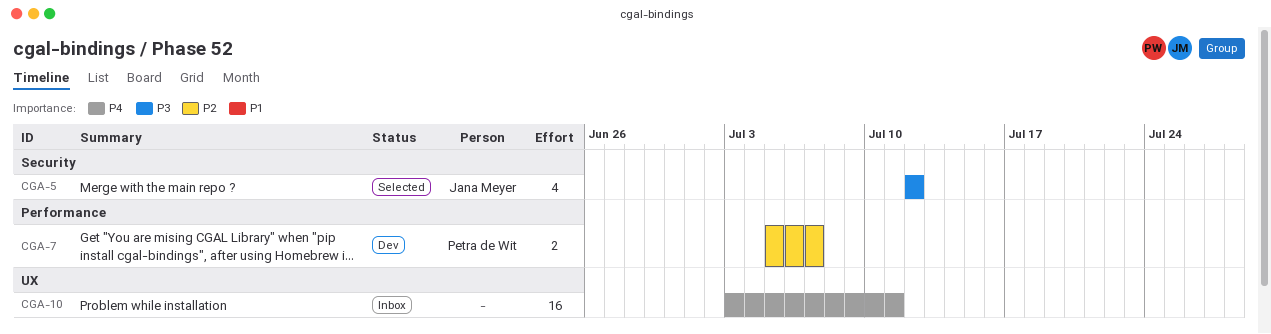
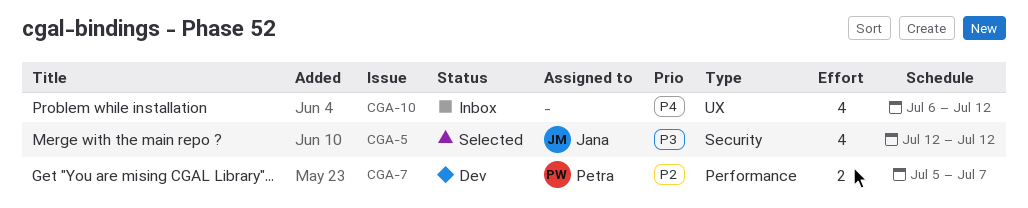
CGA-10, estimate: 16 -> 4
CGA-10, start: Jul 3 -> Jul 6
CGA-10, due: Jul 11 -> Jul 12

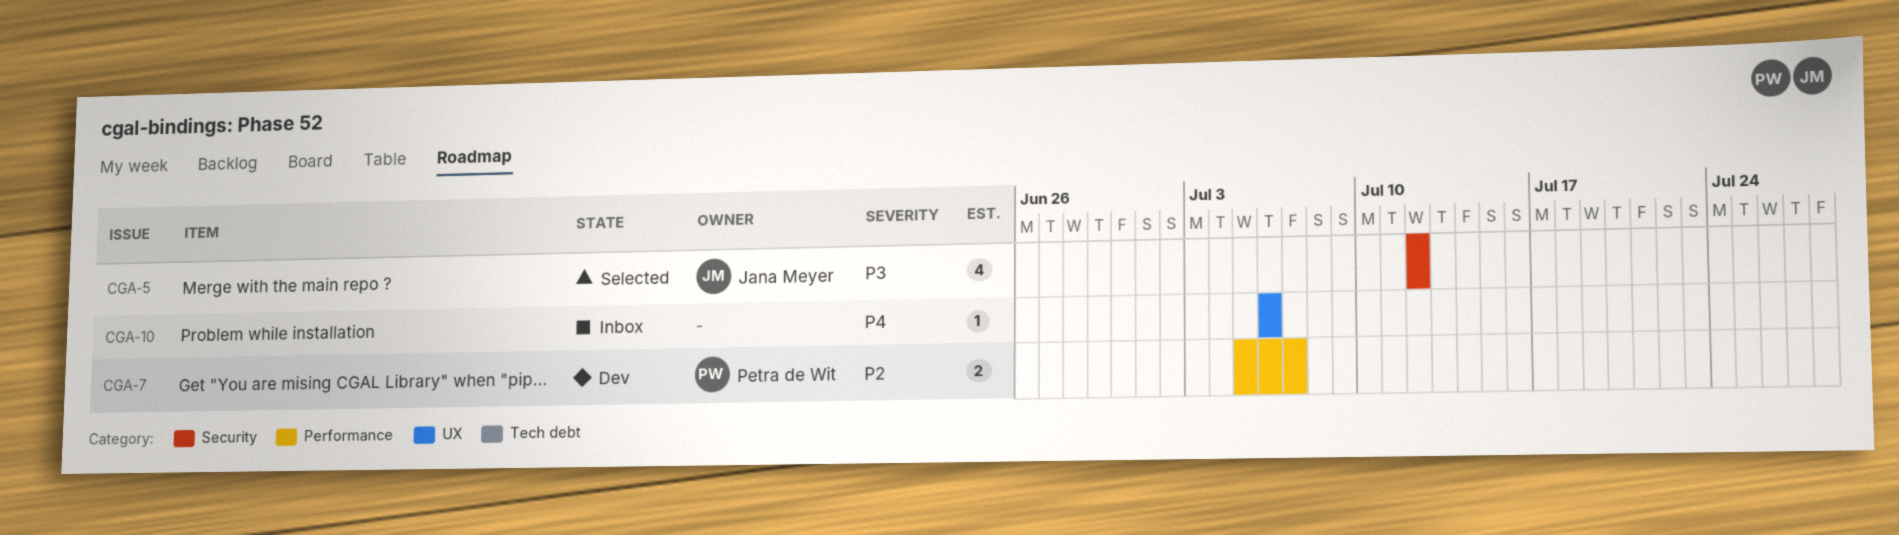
CGA-10, estimate: 4 -> 1
CGA-10, due: Jul 12 -> Jul 6

